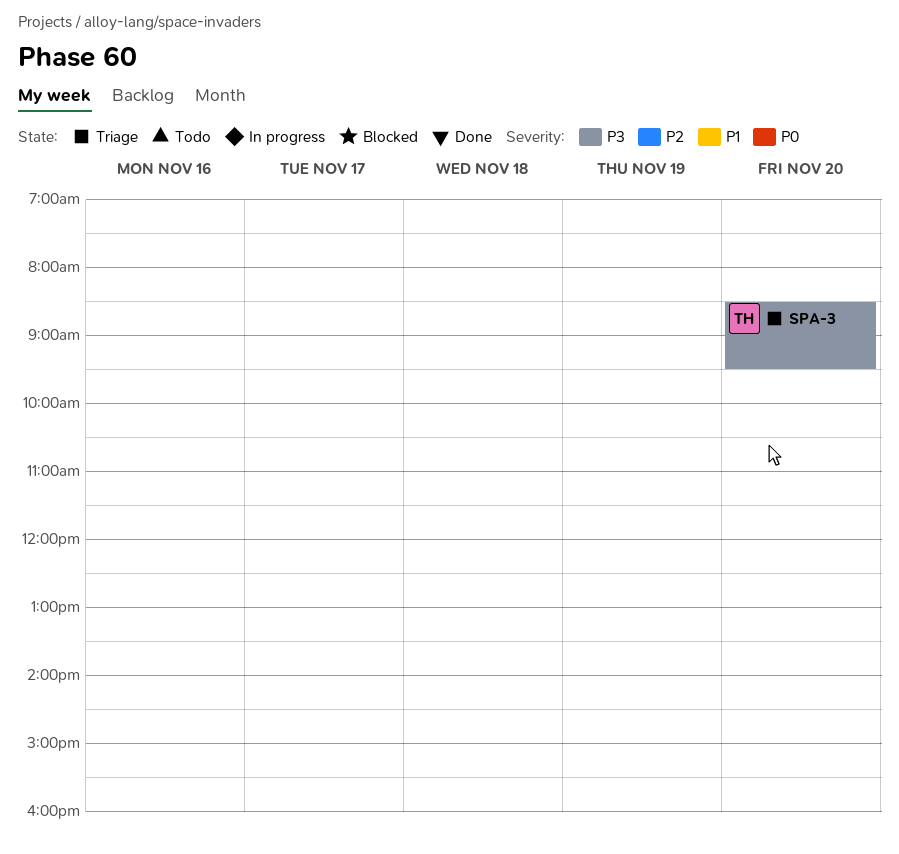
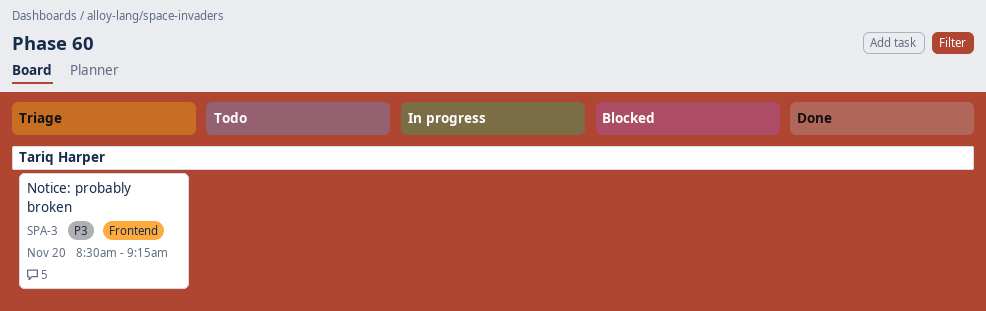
SPA-3, ends: 09:30 -> 09:15

